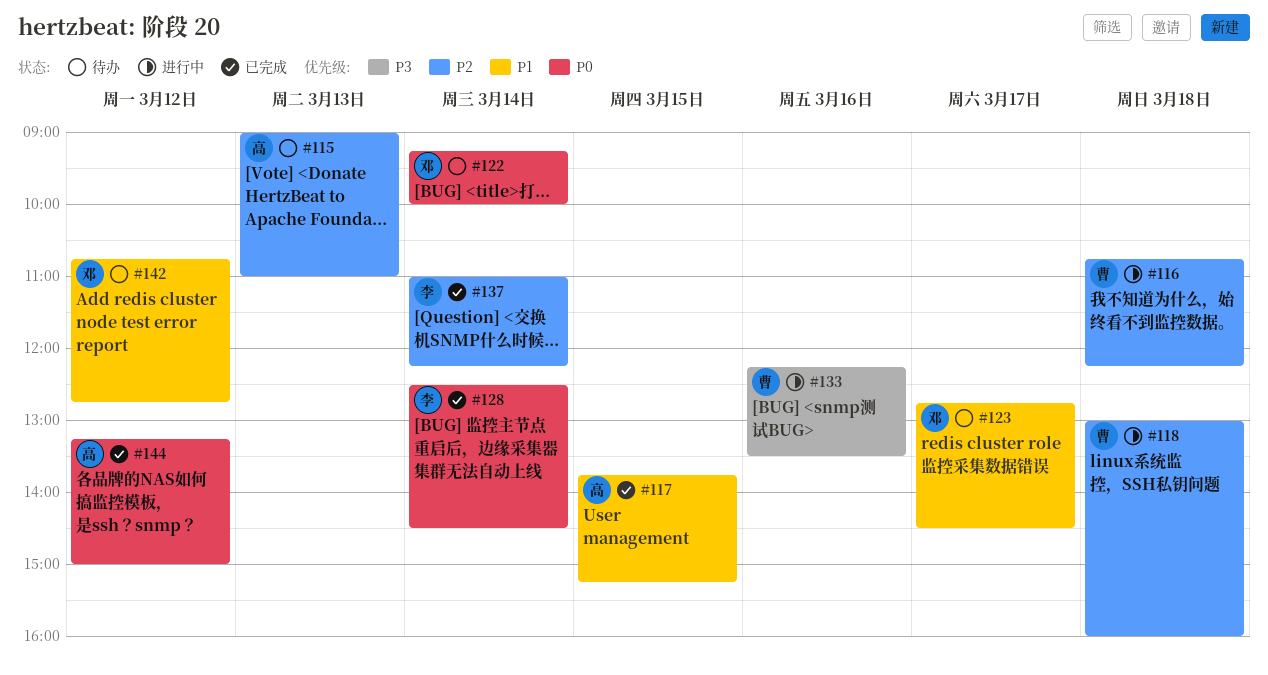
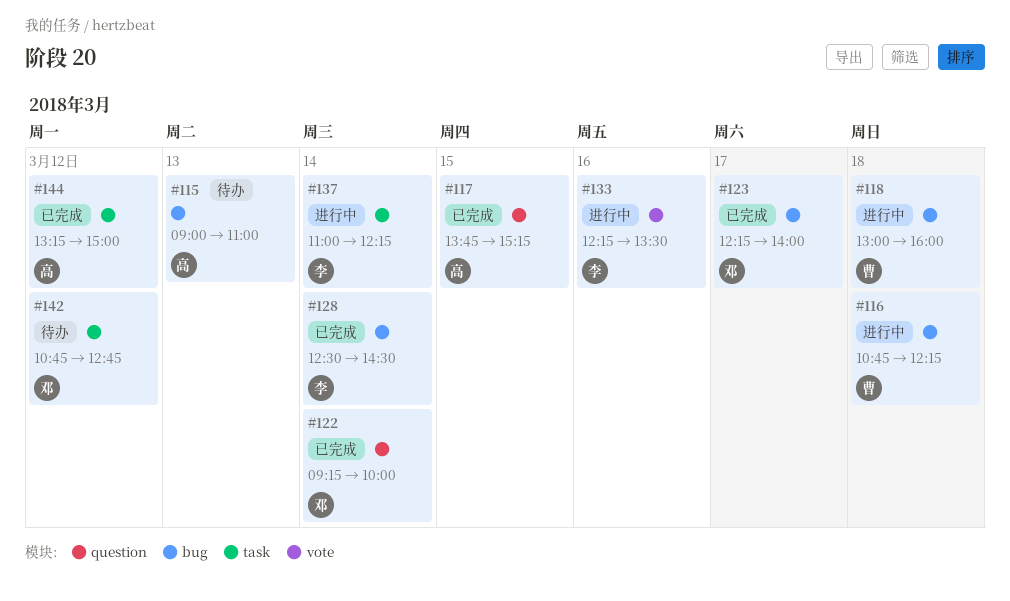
#122, status: 待办 -> 已完成
#123, status: 待办 -> 已完成
#123, begins: 12:45 -> 12:15
#123, ends: 14:30 -> 14:00
#133, owner: 曹 -> 李
#137, status: 已完成 -> 进行中

